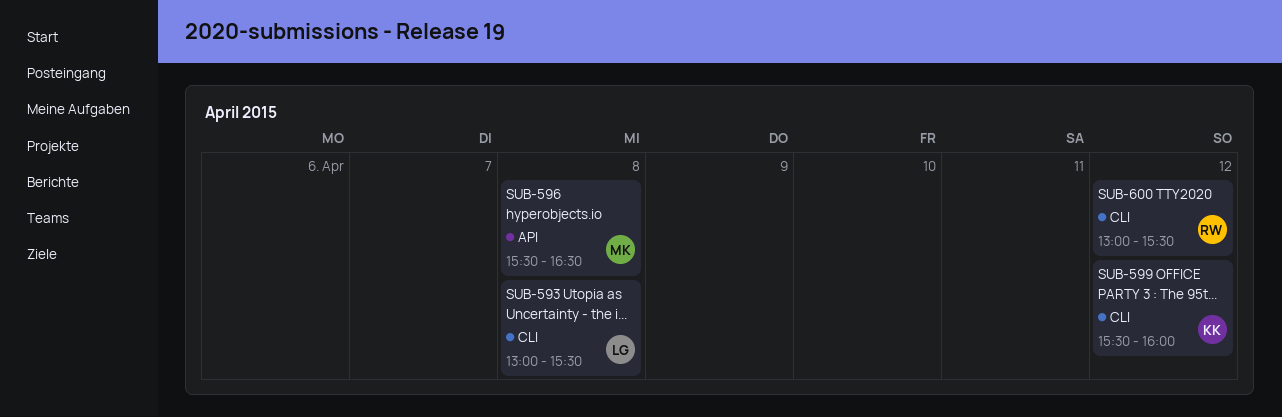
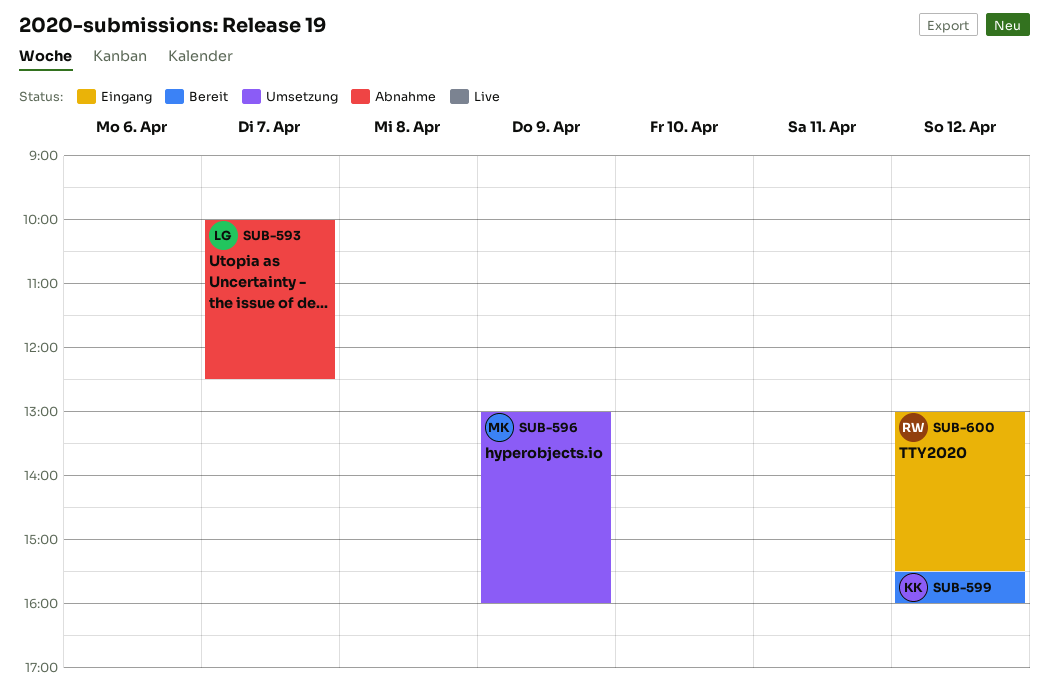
SUB-593, day: Apr 8 -> Apr 7
SUB-593, begins: 13:00 -> 10:00
SUB-593, ends: 15:30 -> 12:30
SUB-596, day: Apr 8 -> Apr 9
SUB-596, begins: 15:30 -> 13:00
SUB-596, ends: 16:30 -> 16:00

